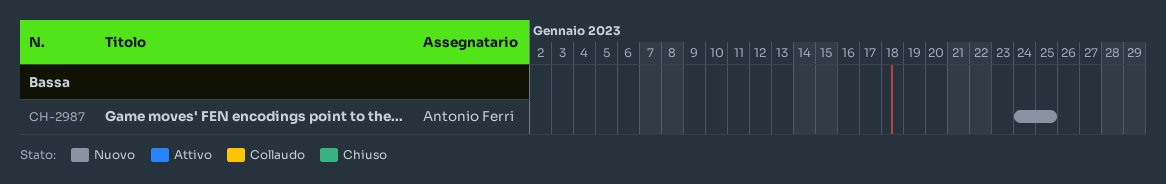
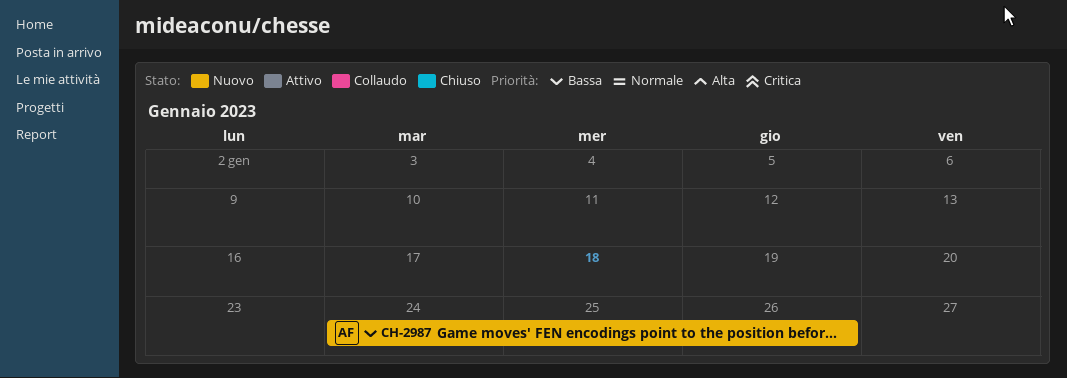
CH-2987, due: Jan 25 -> Jan 26

